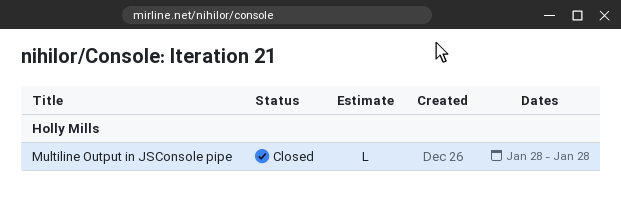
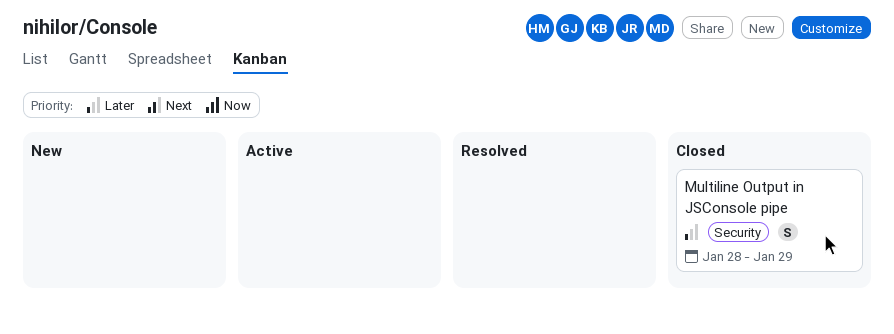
Multiline Output in JSConsole pipe, estimate: L -> S
Multiline Output in JSConsole pipe, due: Jan 28 -> Jan 29

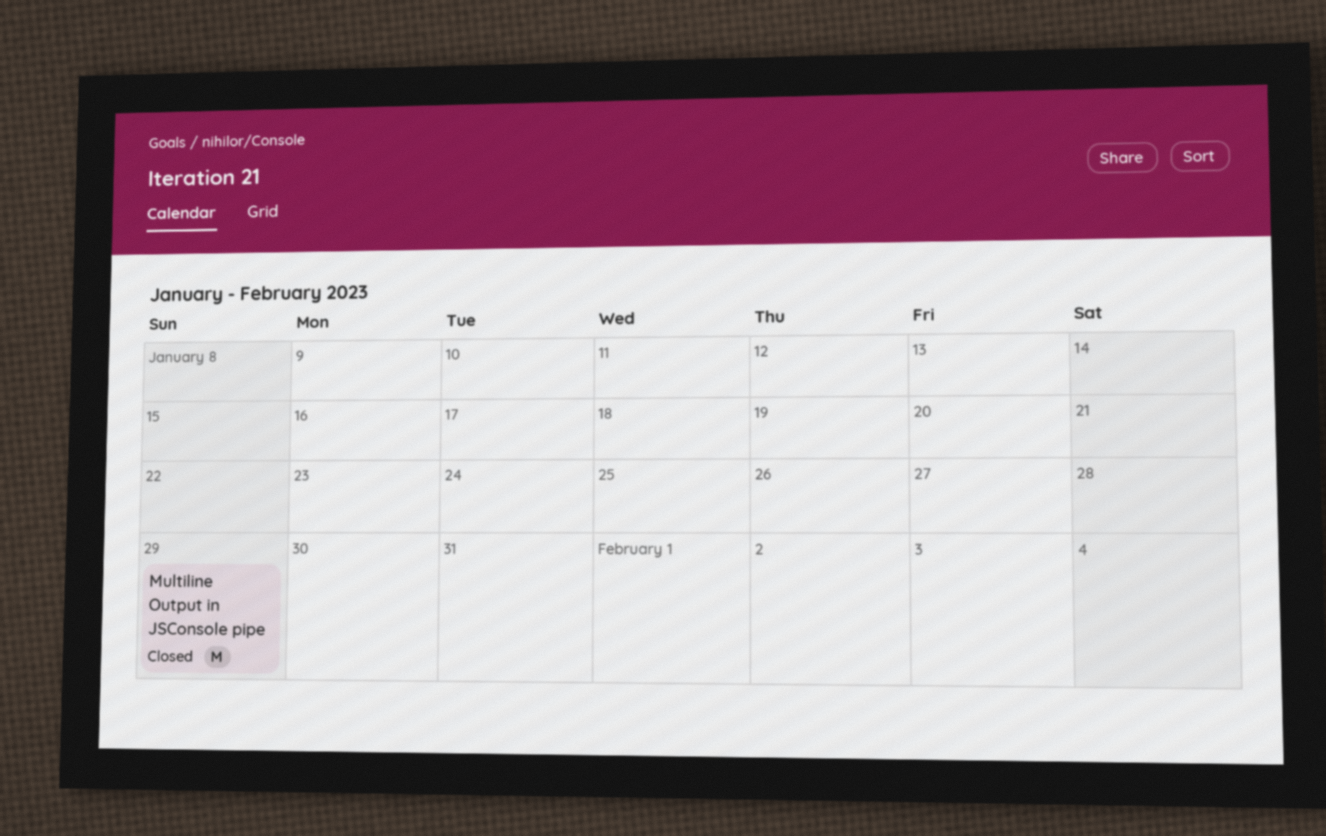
Multiline Output in JSConsole pipe, estimate: S -> M

